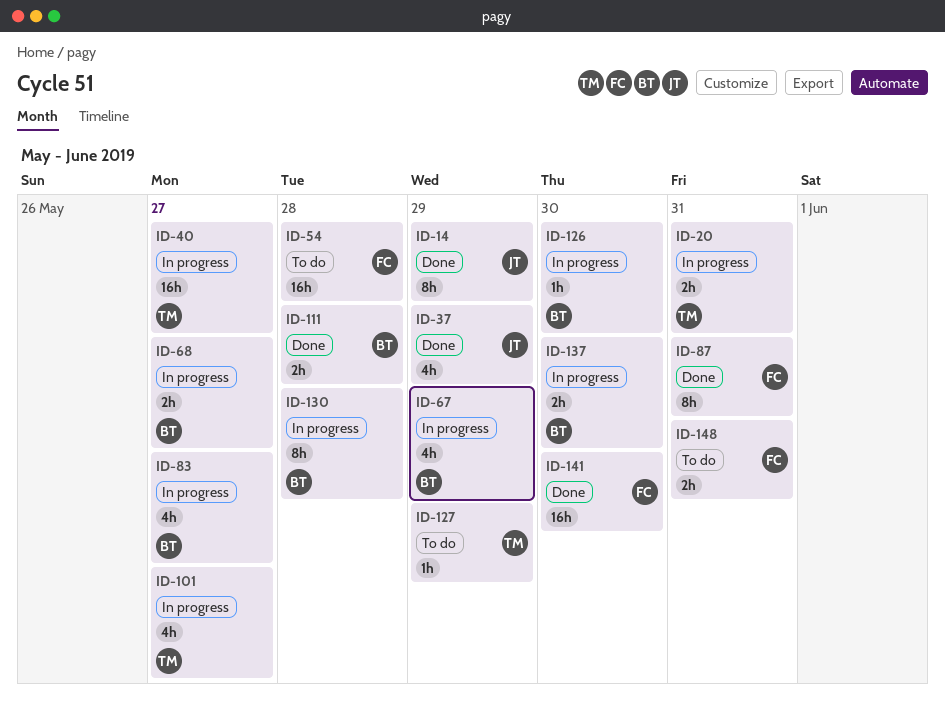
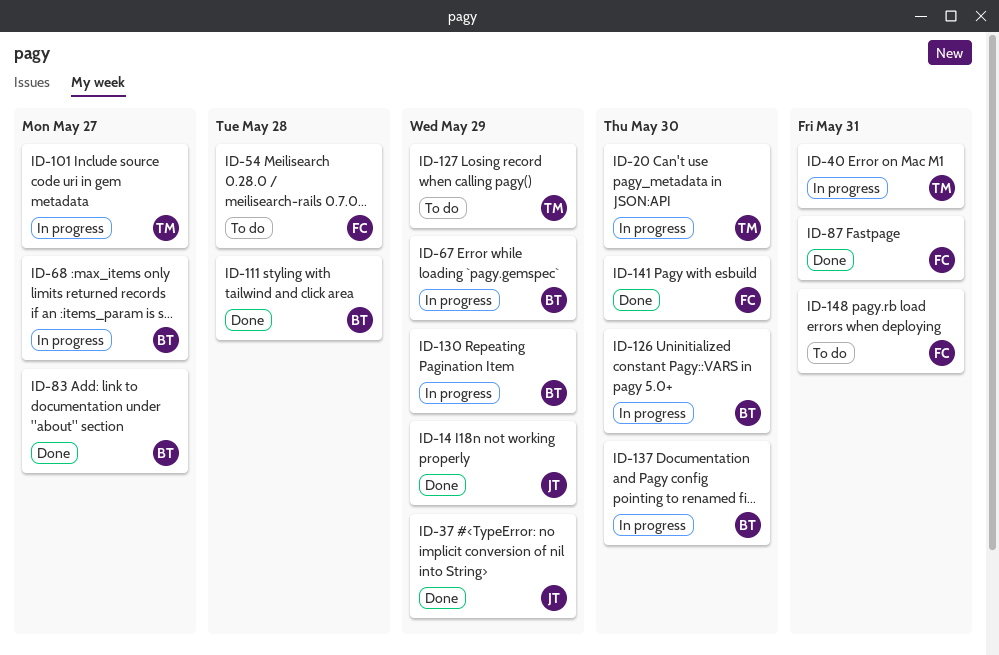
ID-20, due: May 31 -> May 30
ID-40, due: May 27 -> May 31
ID-83, status: In progress -> Done
ID-130, due: May 28 -> May 29

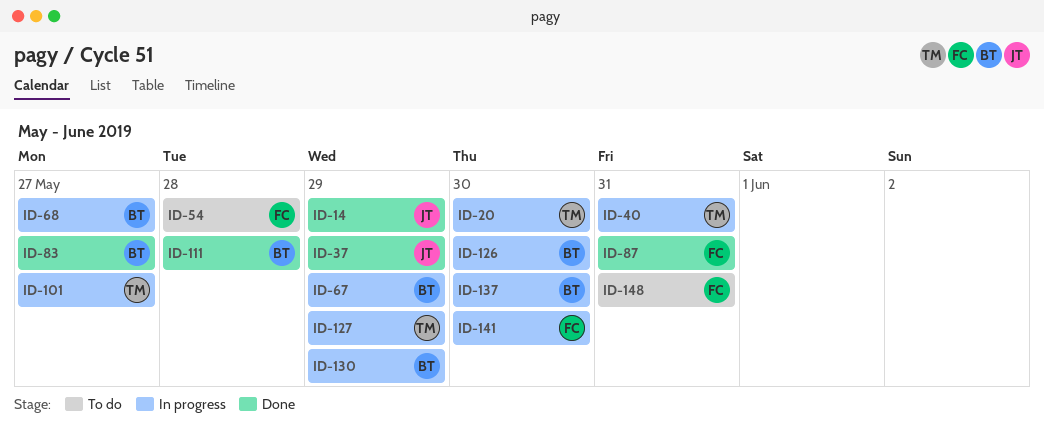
ID-127, status: To do -> In progress
ID-141, status: Done -> In progress

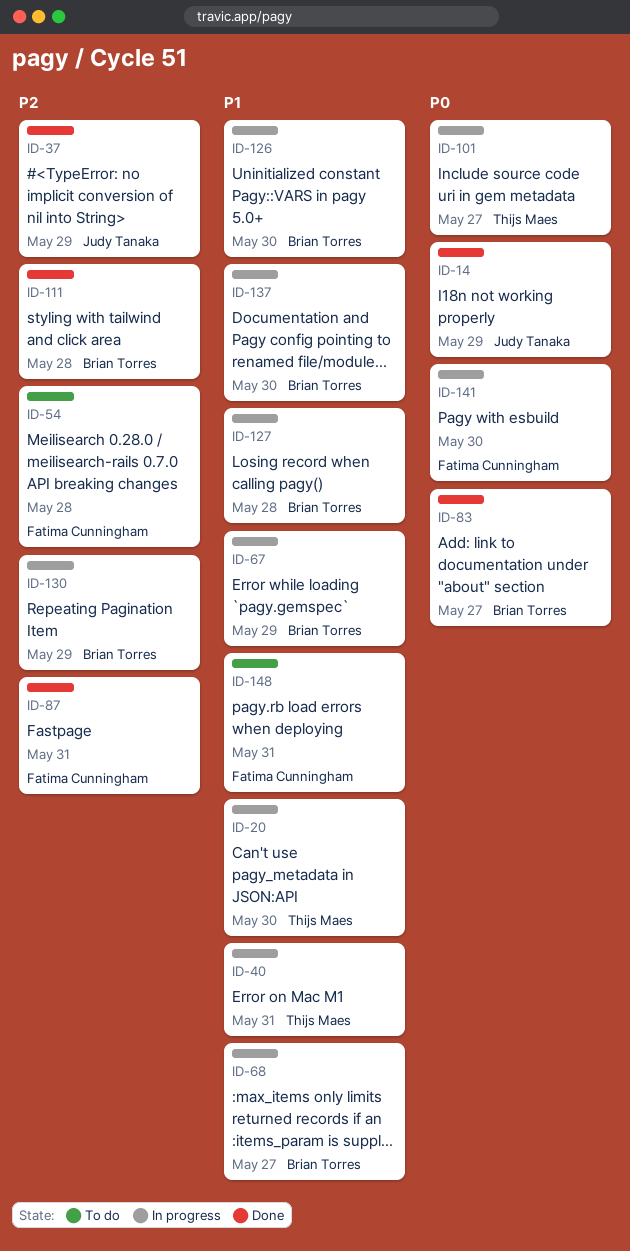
ID-127, owner: Thijs Maes -> Brian Torres
ID-127, due: May 29 -> May 28

